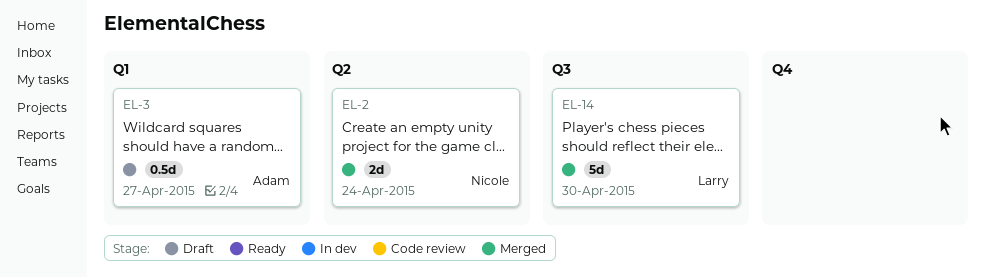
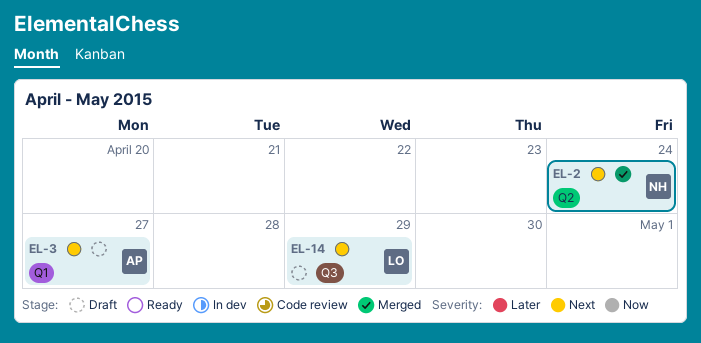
EL-14, status: Merged -> Draft
EL-14, due: Apr 30 -> Apr 29

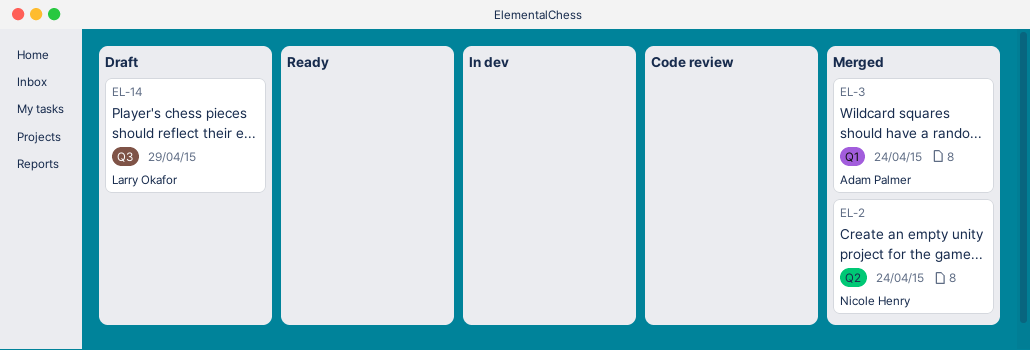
EL-3, status: Draft -> Merged
EL-3, due: Apr 27 -> Apr 24

